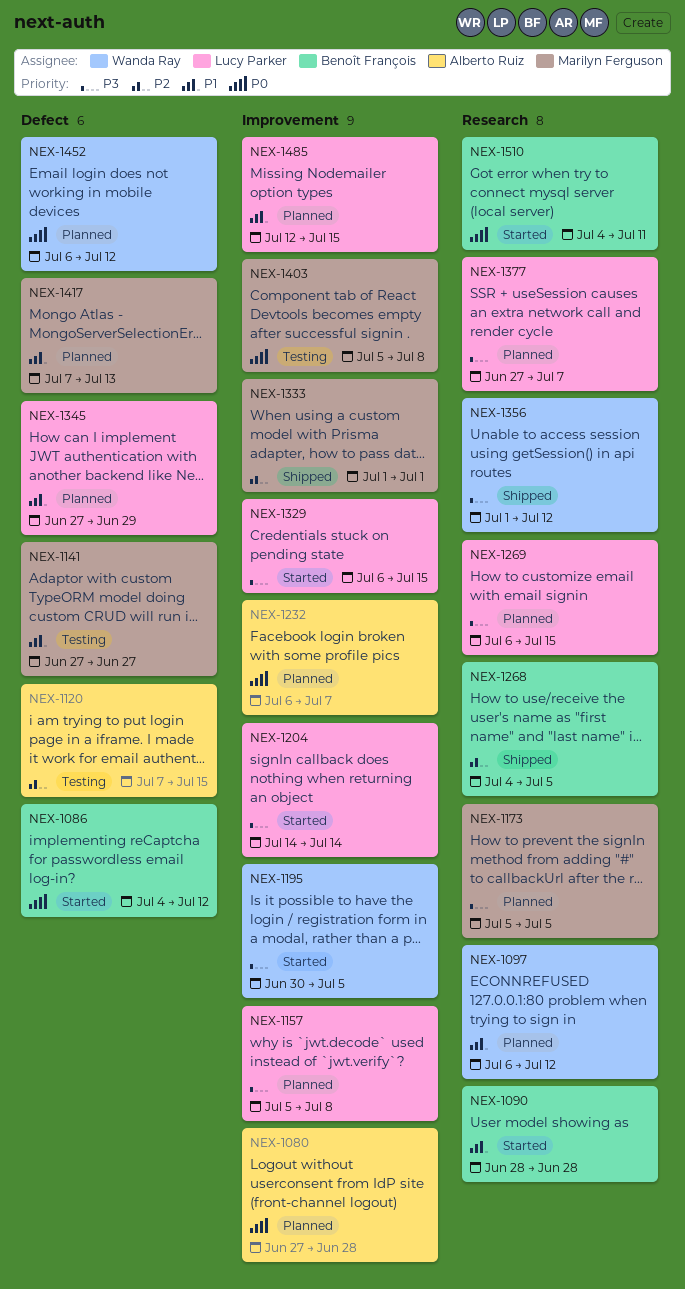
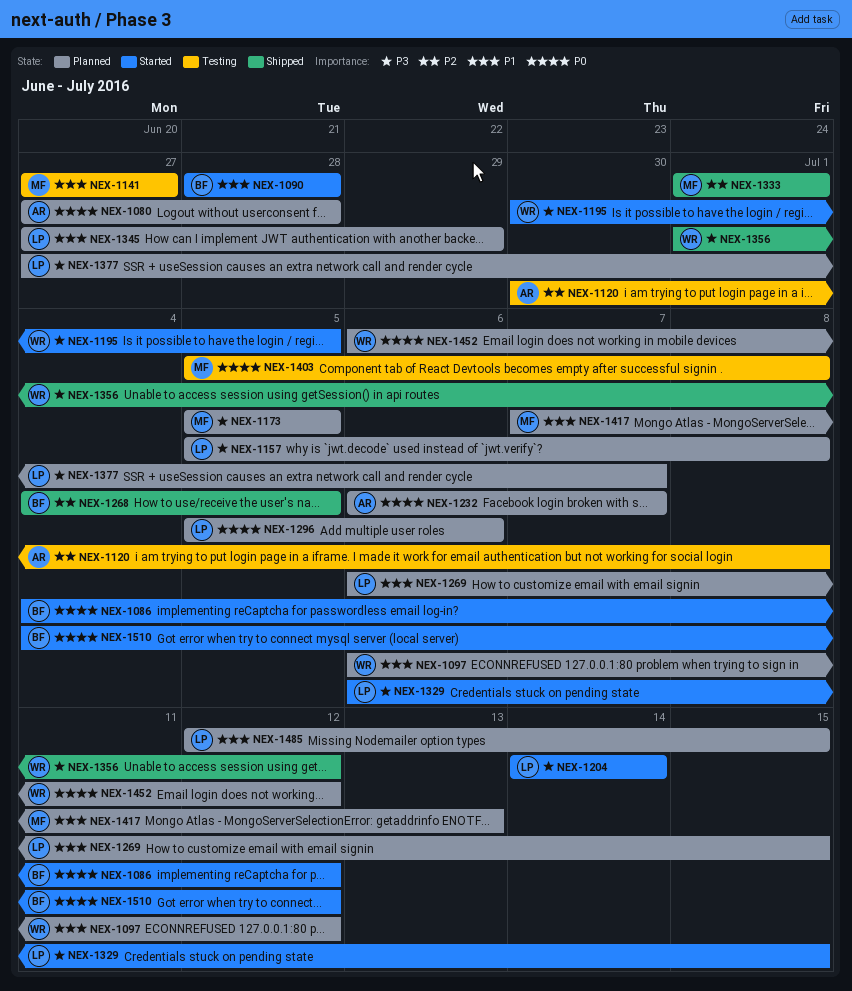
NEX-1120, start: Jul 7 -> Jun 30
NEX-1120, due: Jul 15 -> Jul 8
NEX-1269, priority: P3 -> P1
NEX-1296: none -> present
NEX-1510, due: Jul 11 -> Jul 12

